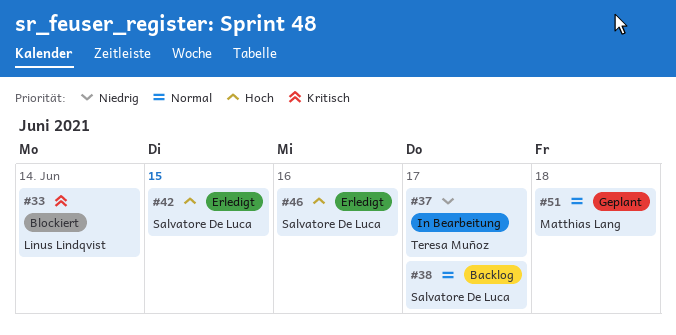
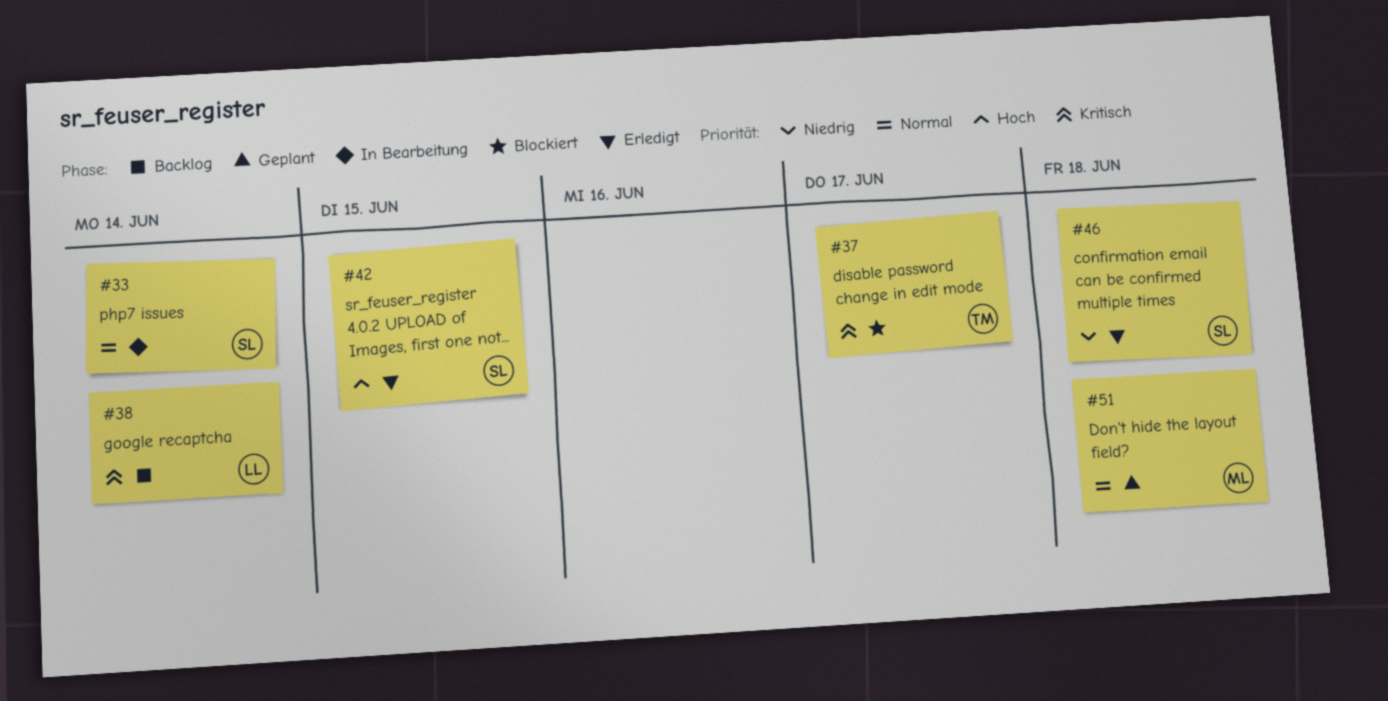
#33, status: Blockiert -> In Bearbeitung
#33, owner: Linus Lindqvist -> Salvatore De Luca
#33, priority: Kritisch -> Normal
#37, status: In Bearbeitung -> Blockiert
#37, priority: Niedrig -> Kritisch
#38, owner: Salvatore De Luca -> Linus Lindqvist
#38, priority: Normal -> Kritisch
#38, due: Jun 17 -> Jun 14
#46, priority: Hoch -> Niedrig
#46, due: Jun 16 -> Jun 18

